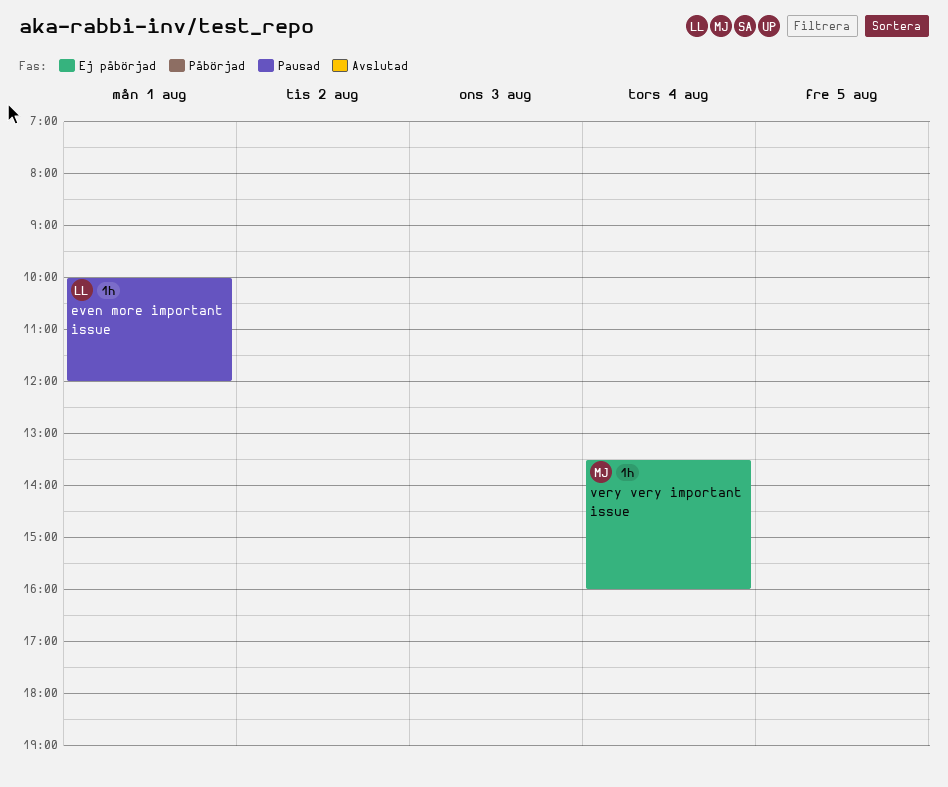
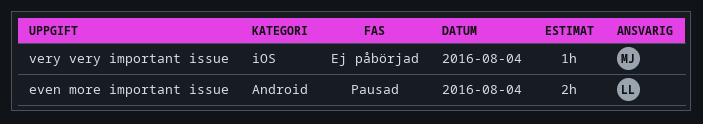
even more important issue, estimate: 1h -> 2h
even more important issue, day: Aug 1 -> Aug 4

